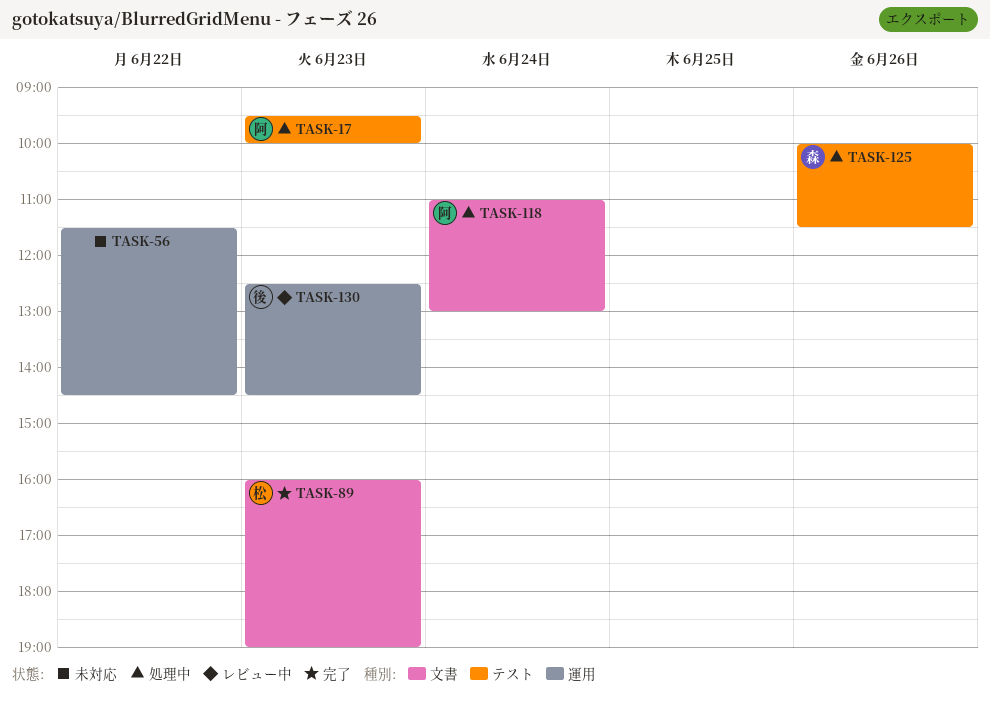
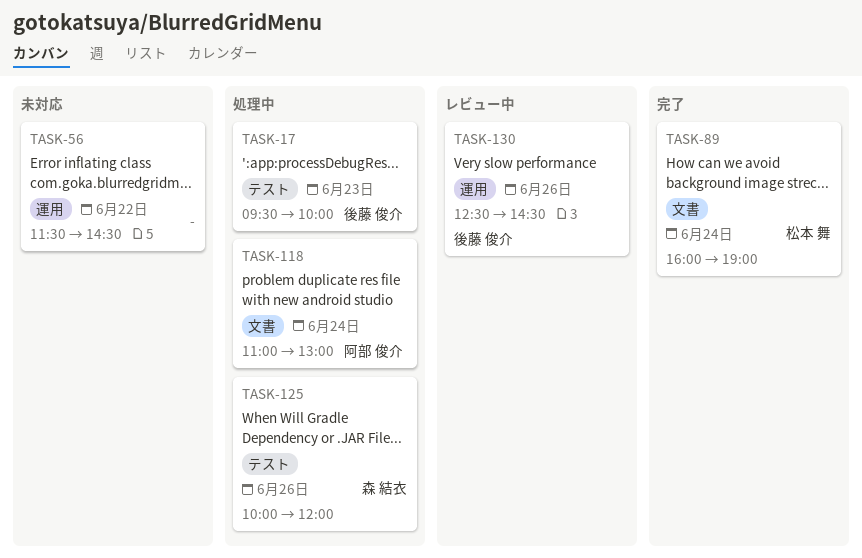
TASK-17, owner: 阿部 俊介 -> 後藤 俊介
TASK-89, day: Jun 23 -> Jun 24
TASK-125, ends: 11:30 -> 12:00
TASK-130, day: Jun 23 -> Jun 26

